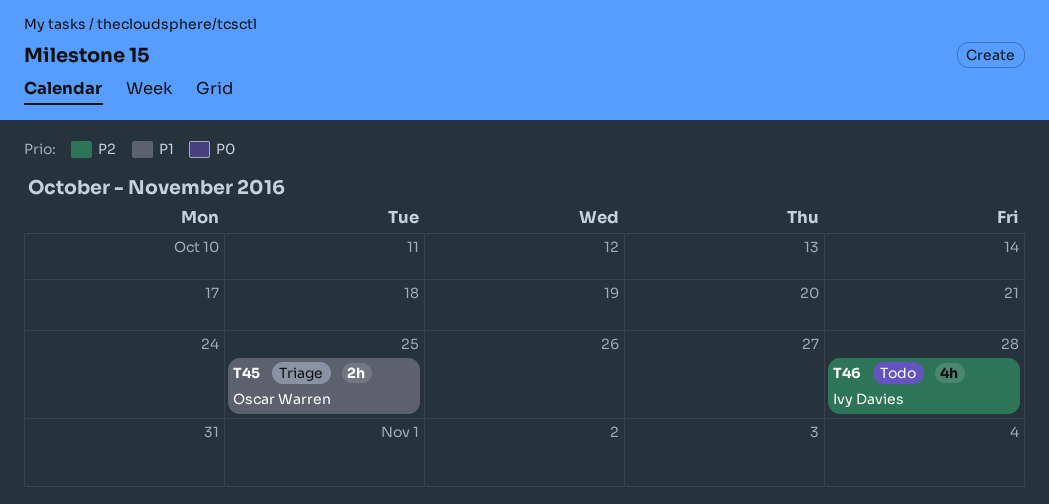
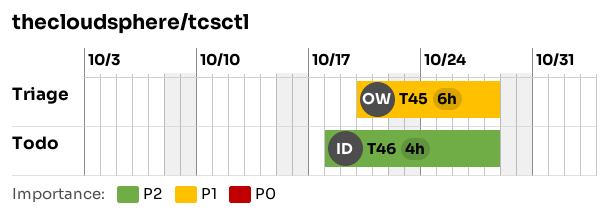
T45, estimate: 2h -> 6h
T45, due: Oct 25 -> Oct 28

